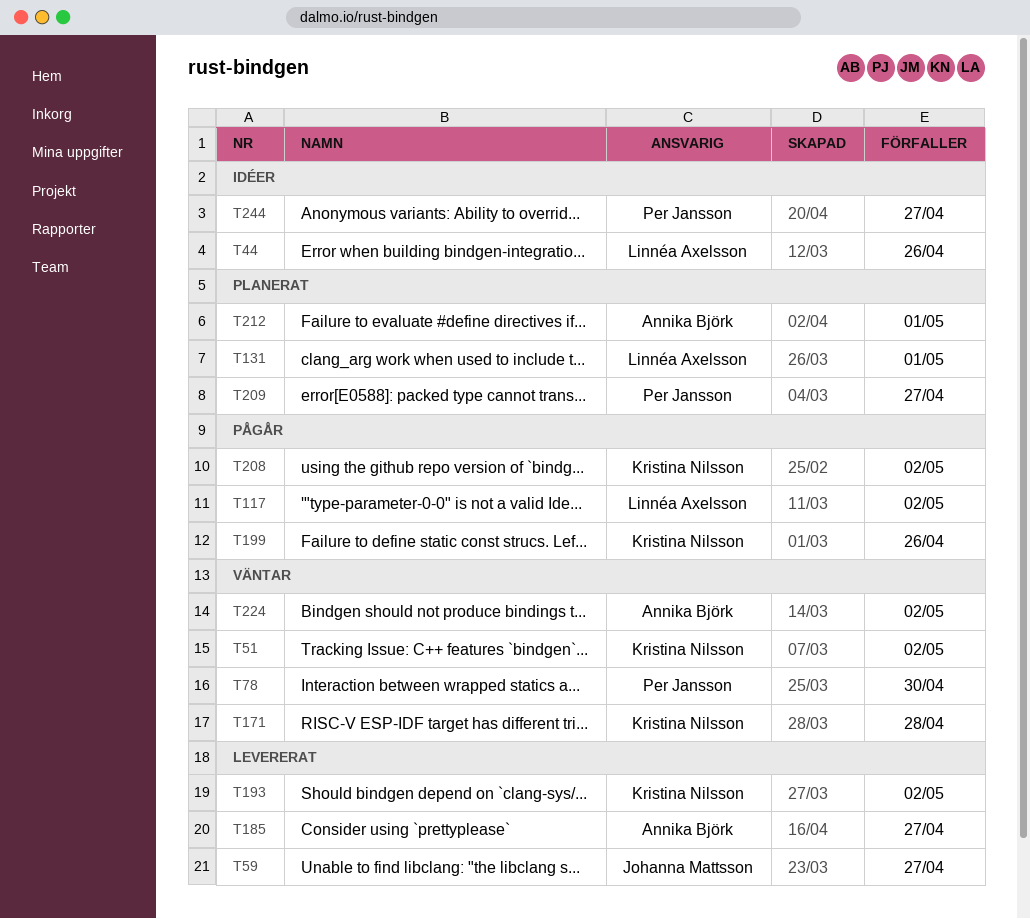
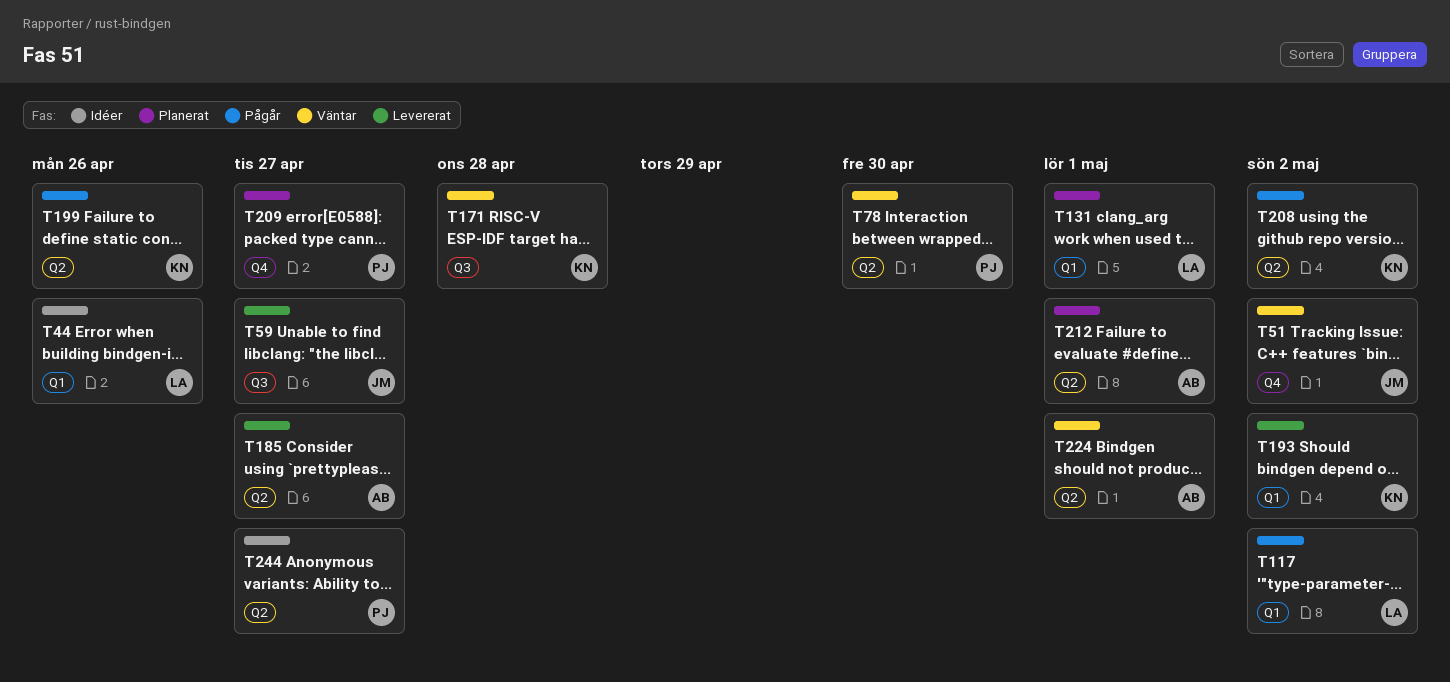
T51, owner: Kristina Nilsson -> Johanna Mattsson
T224, due: May 2 -> May 1

